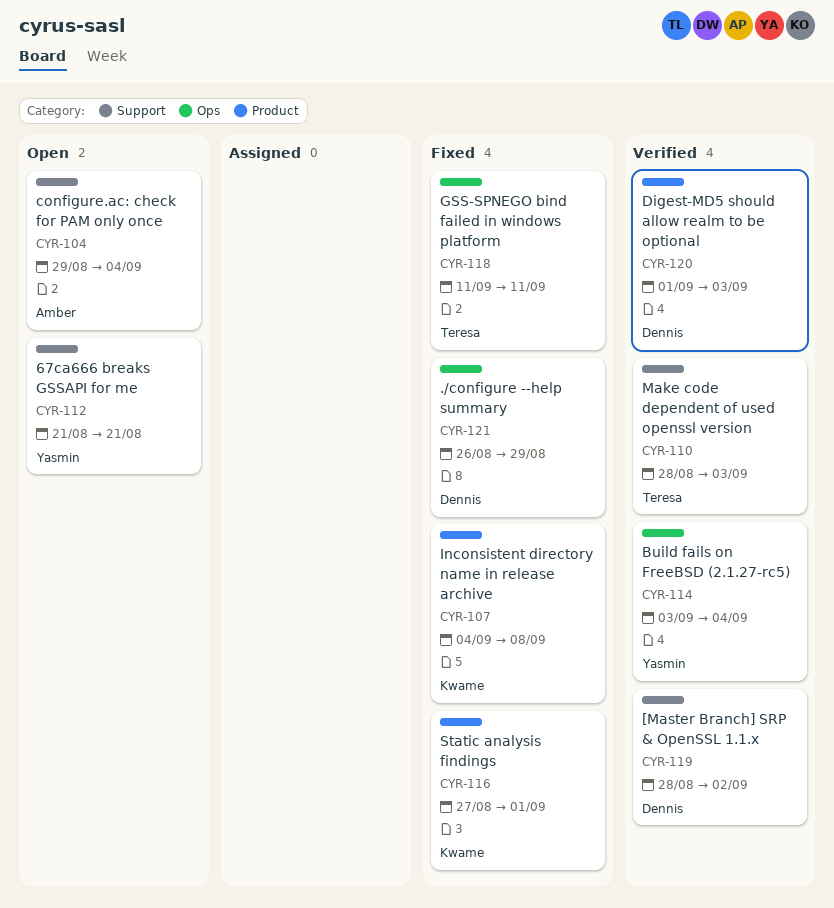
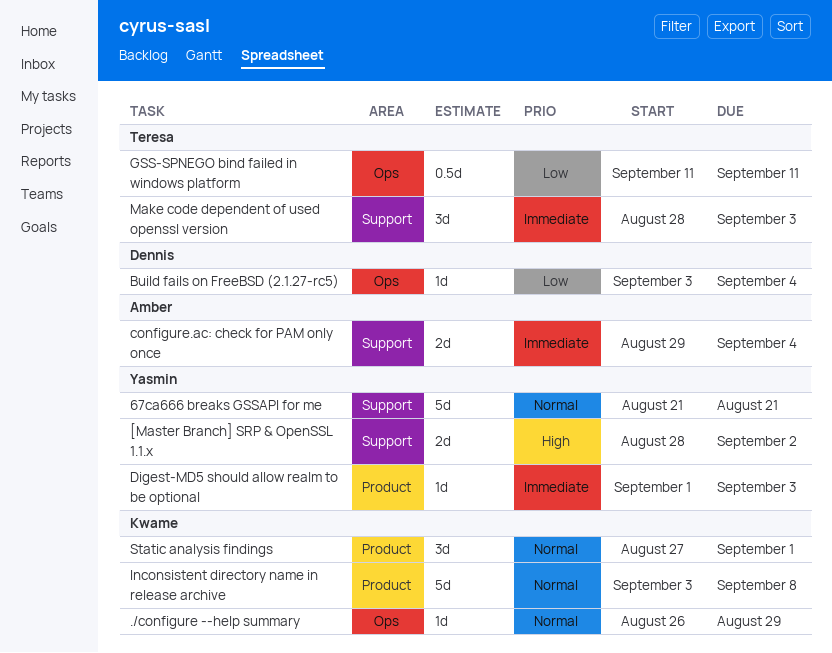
./configure --help summary, owner: Dennis -> Kwame
[Master Branch] SRP & OpenSSL 1.1.x, owner: Dennis -> Yasmin
Build fails on FreeBSD (2.1.27-rc5), owner: Yasmin -> Dennis
Digest-MD5 should allow realm to be optional, owner: Dennis -> Yasmin
Inconsistent directory name in release archive, start: Sep 4 -> Sep 3

